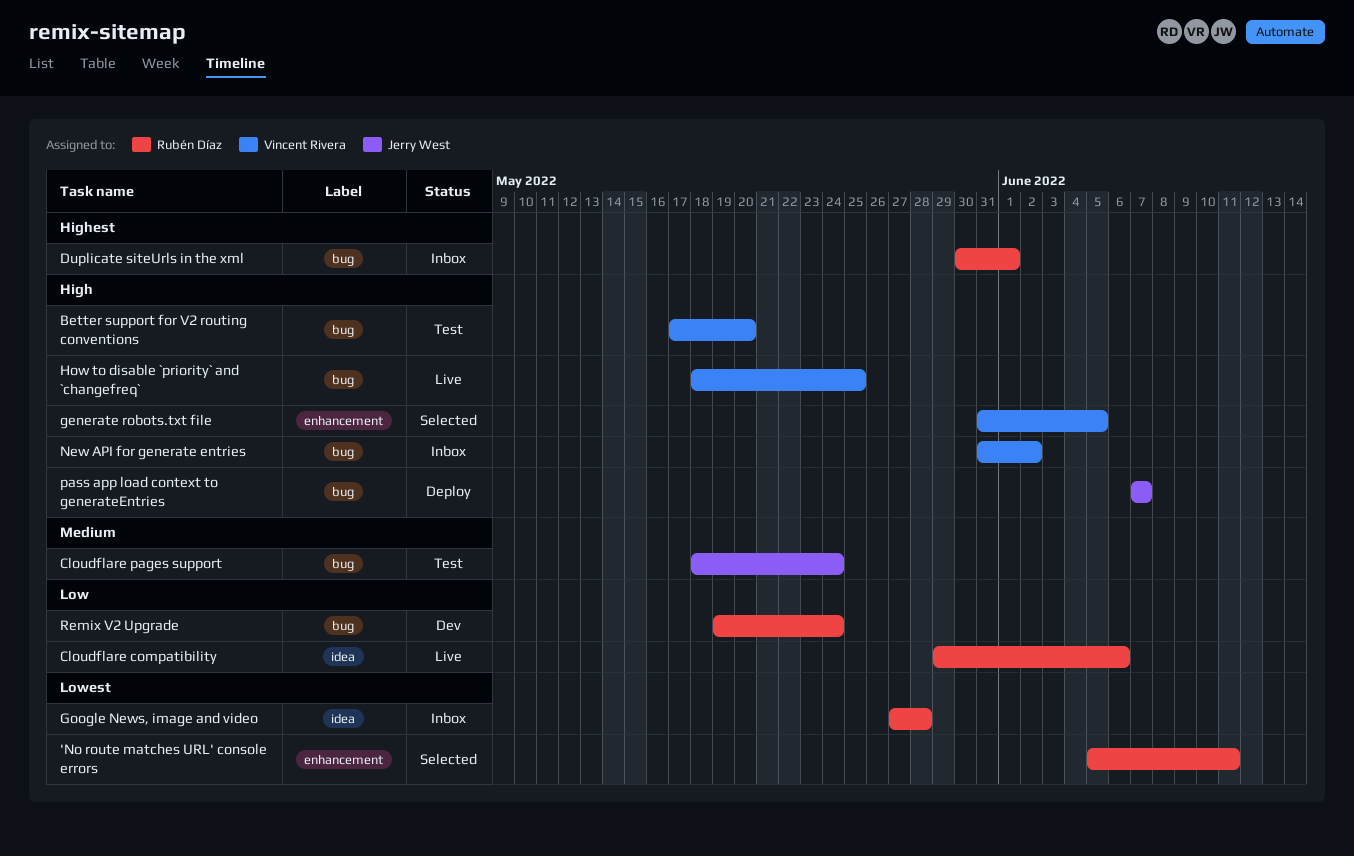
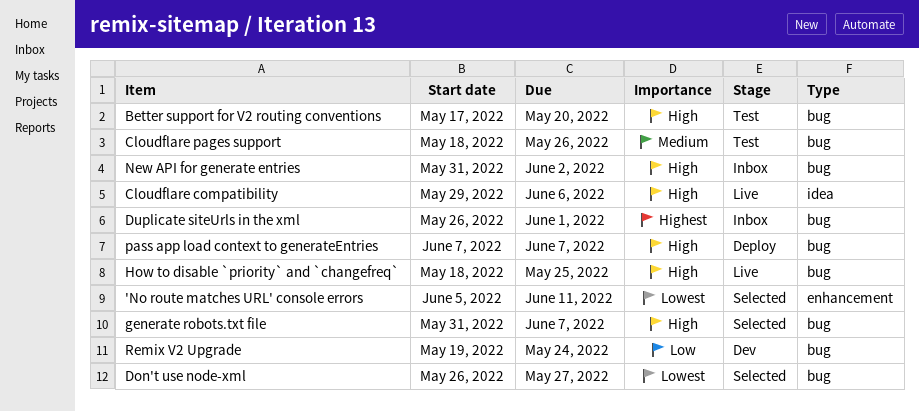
Cloudflare compatibility, priority: Low -> High
Cloudflare pages support, due: May 24 -> May 26
Don't use node-xml: none -> present
Duplicate siteUrls in the xml, start: May 30 -> May 26
generate robots.txt file, label: enhancement -> bug
generate robots.txt file, due: Jun 5 -> Jun 7
Google News, image and video: present -> none

